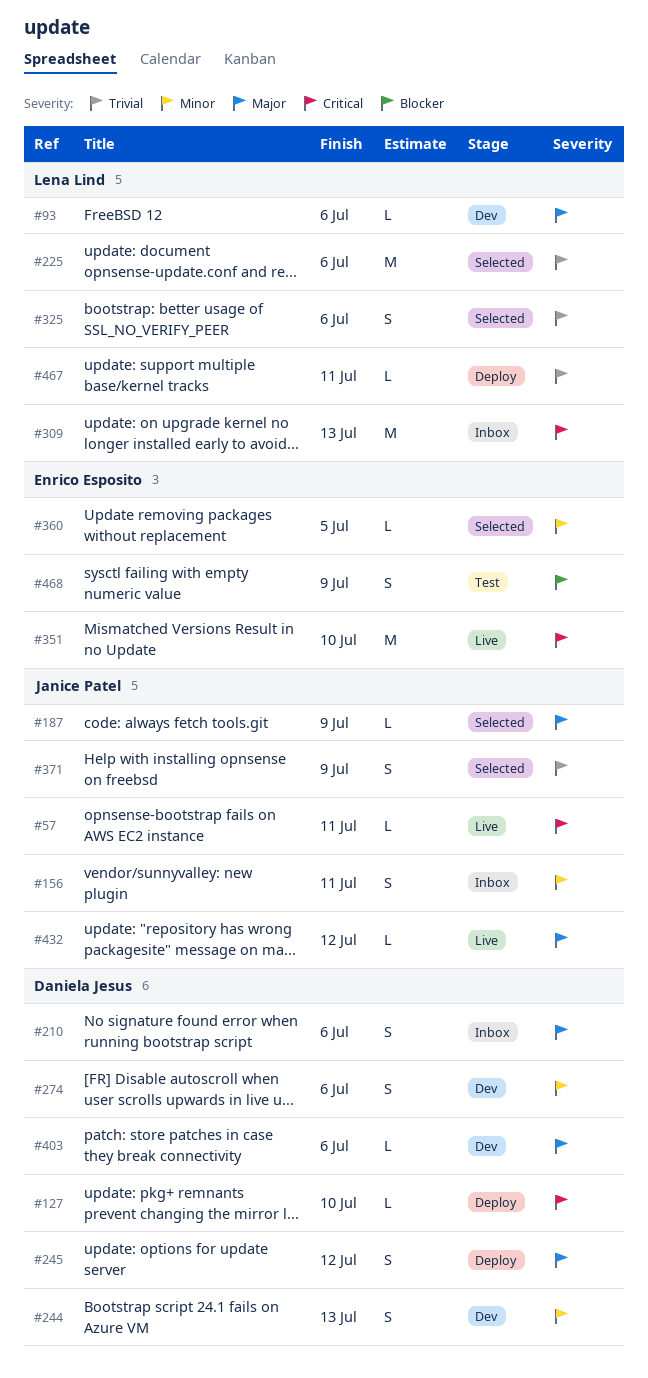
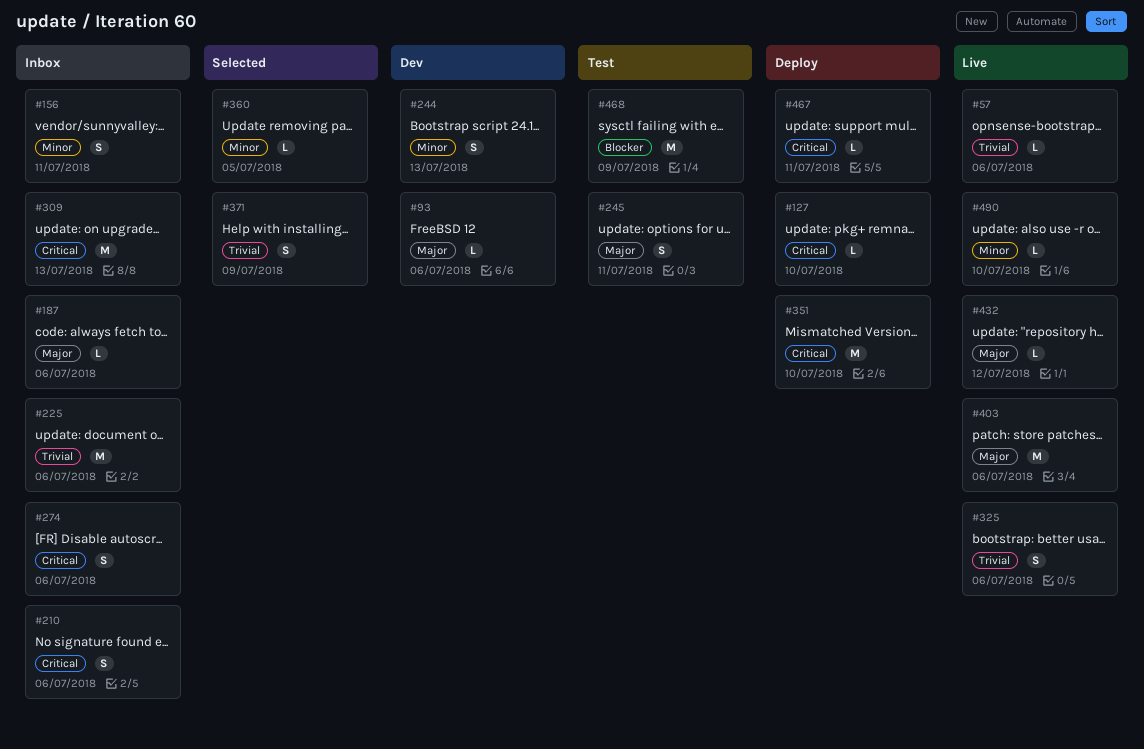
#57, priority: Critical -> Trivial
#57, due: Jul 11 -> Jul 6
#187, status: Selected -> Inbox
#187, due: Jul 9 -> Jul 6
#210, priority: Major -> Critical
#225, status: Selected -> Inbox
#245, status: Deploy -> Test
#245, due: Jul 12 -> Jul 11
#274, status: Dev -> Inbox
#274, priority: Minor -> Critical
#325, status: Selected -> Live
#351, status: Live -> Deploy
#403, status: Dev -> Live
#403, estimate: L -> M
#467, priority: Trivial -> Critical
#468, estimate: S -> M
#490: none -> present

